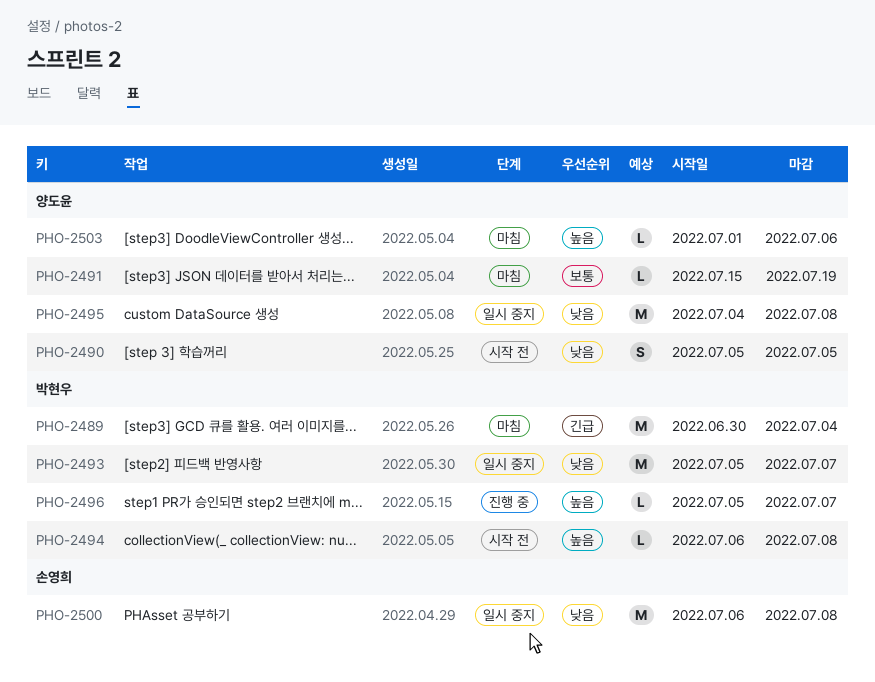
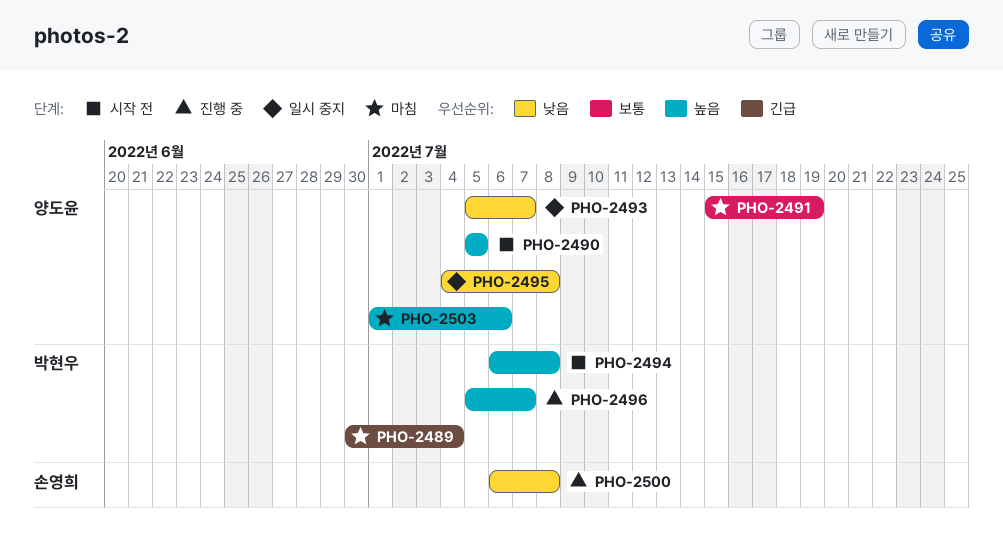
PHO-2490, priority: 낮음 -> 높음
PHO-2493, owner: 박현우 -> 양도윤
PHO-2500, status: 일시 중지 -> 진행 중

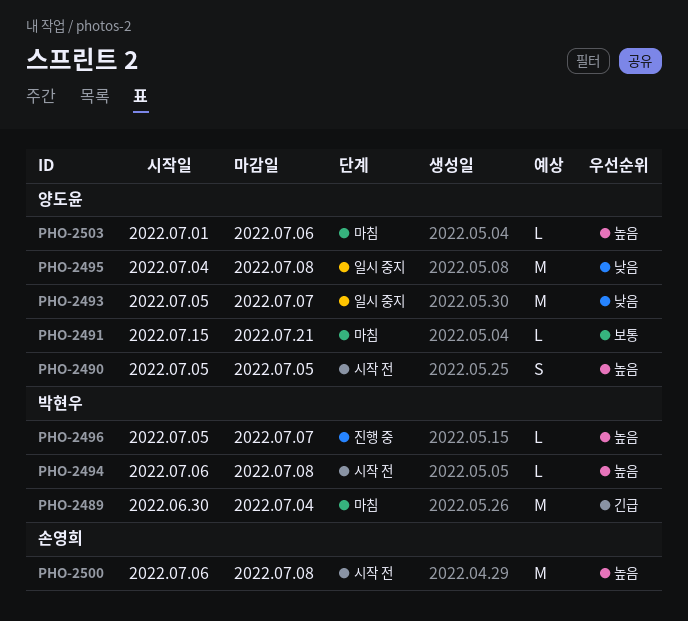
PHO-2491, due: Jul 19 -> Jul 21
PHO-2500, status: 진행 중 -> 시작 전
PHO-2500, priority: 낮음 -> 높음

